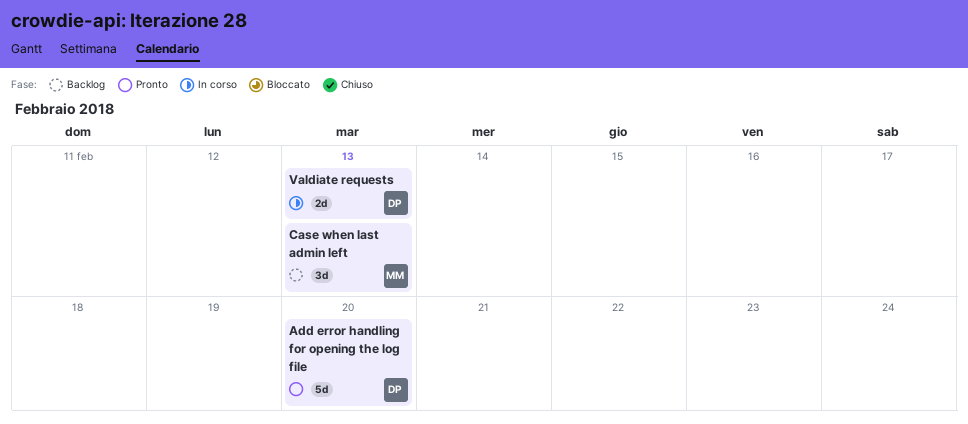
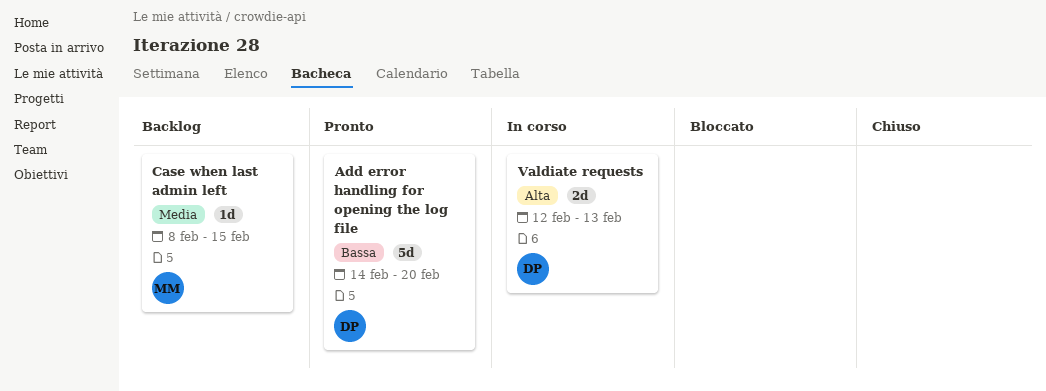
Case when last admin left, estimate: 3d -> 1d
Case when last admin left, due: Feb 13 -> Feb 15

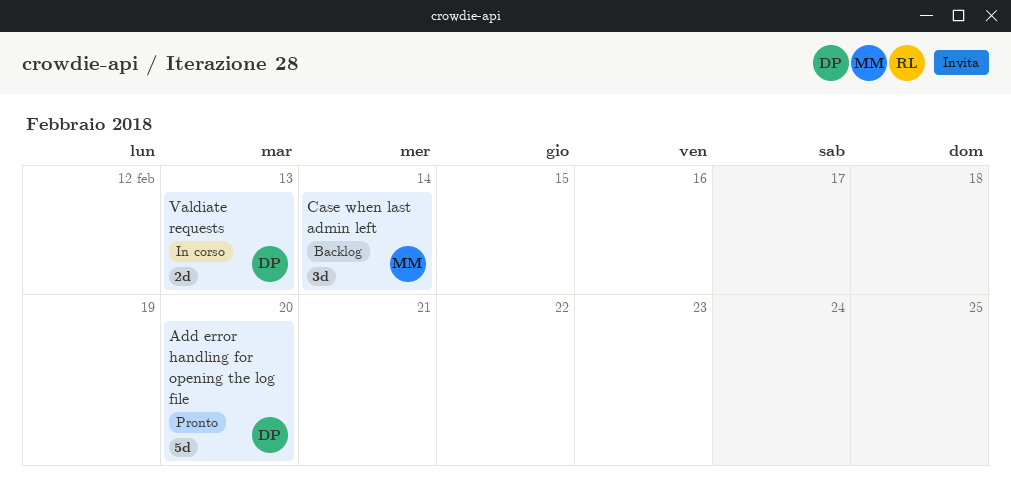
Case when last admin left, estimate: 1d -> 3d
Case when last admin left, due: Feb 15 -> Feb 14

